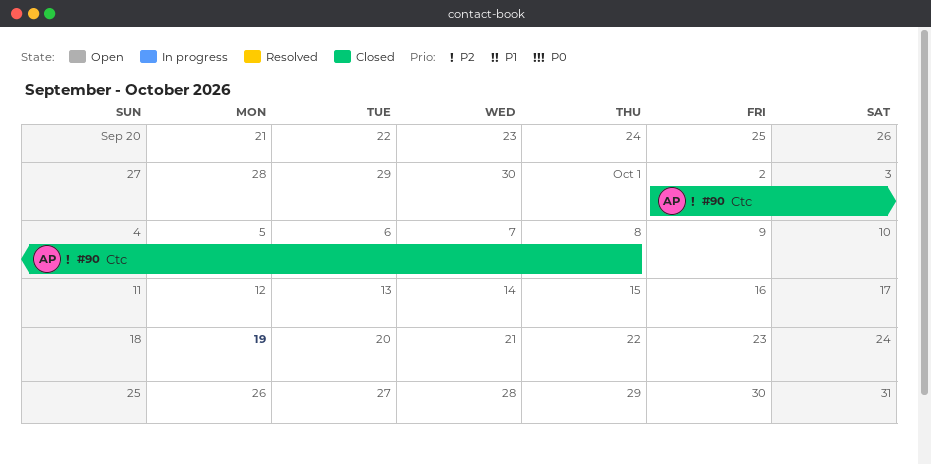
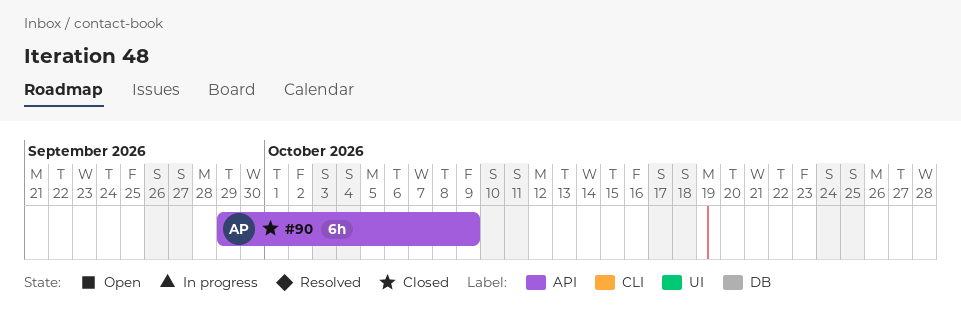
#90, start: Oct 2 -> Sep 29
#90, due: Oct 8 -> Oct 9

